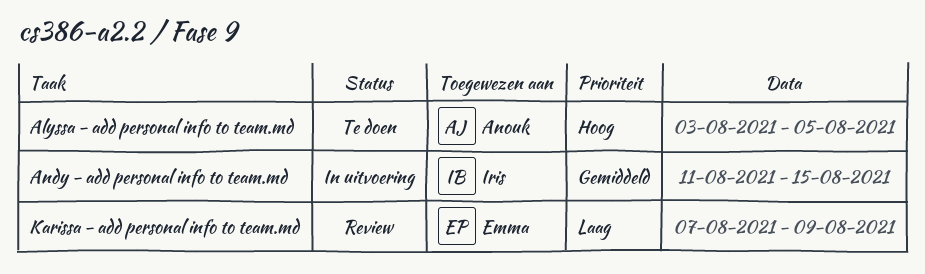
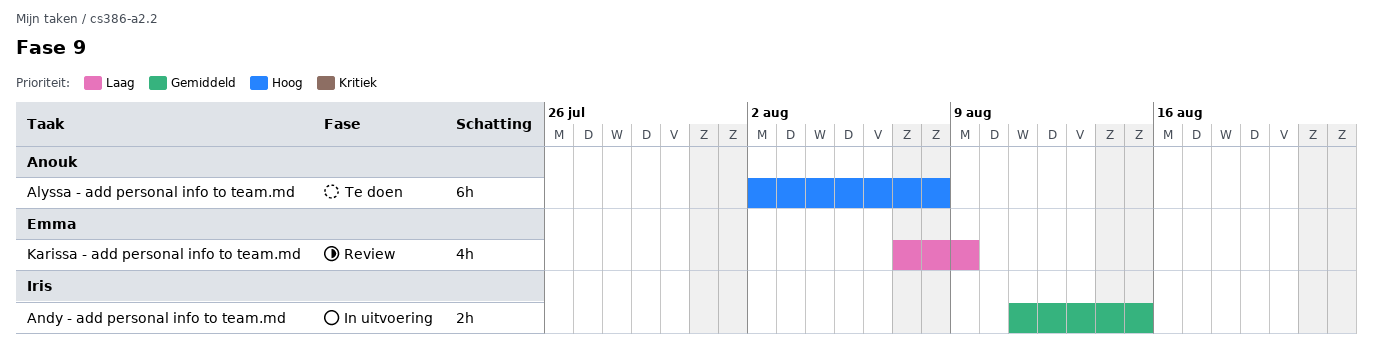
Alyssa - add personal info to team.md, start: Aug 3 -> Aug 2
Alyssa - add personal info to team.md, due: Aug 5 -> Aug 8

